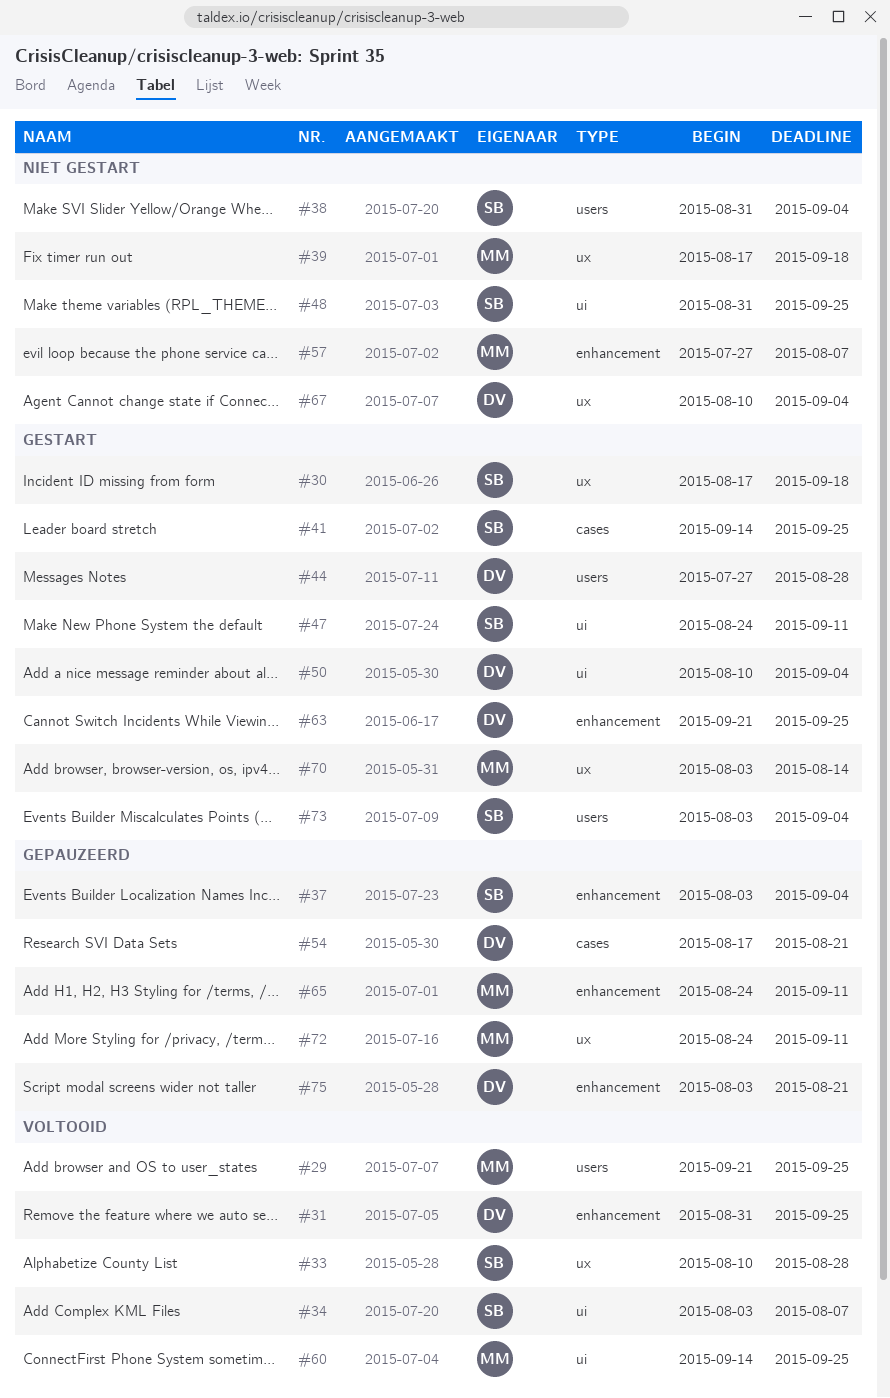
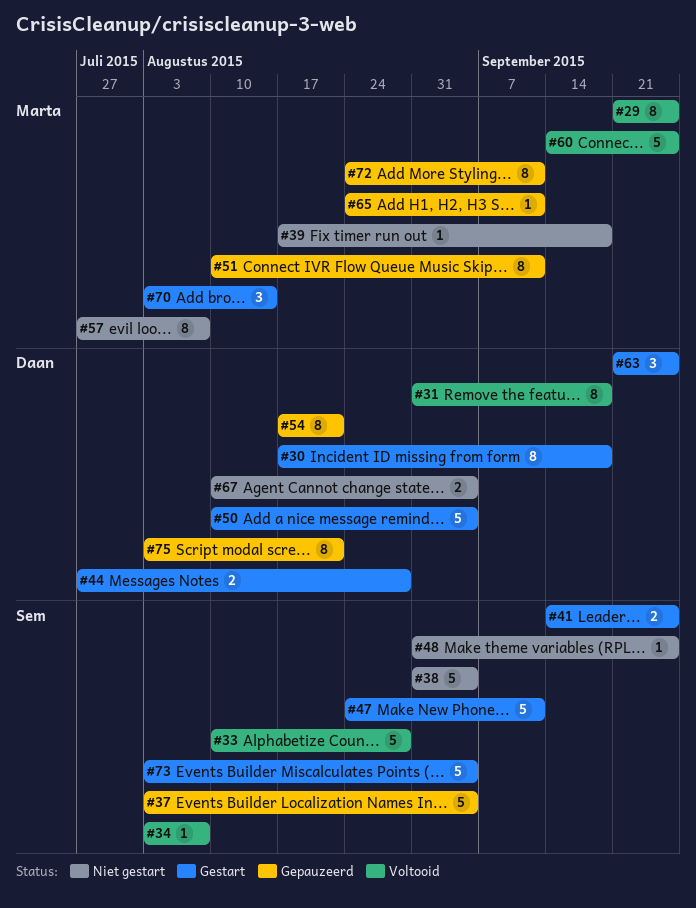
#30, owner: Sem -> Daan
#31, due: Sep 25 -> Sep 18
#51: none -> present

